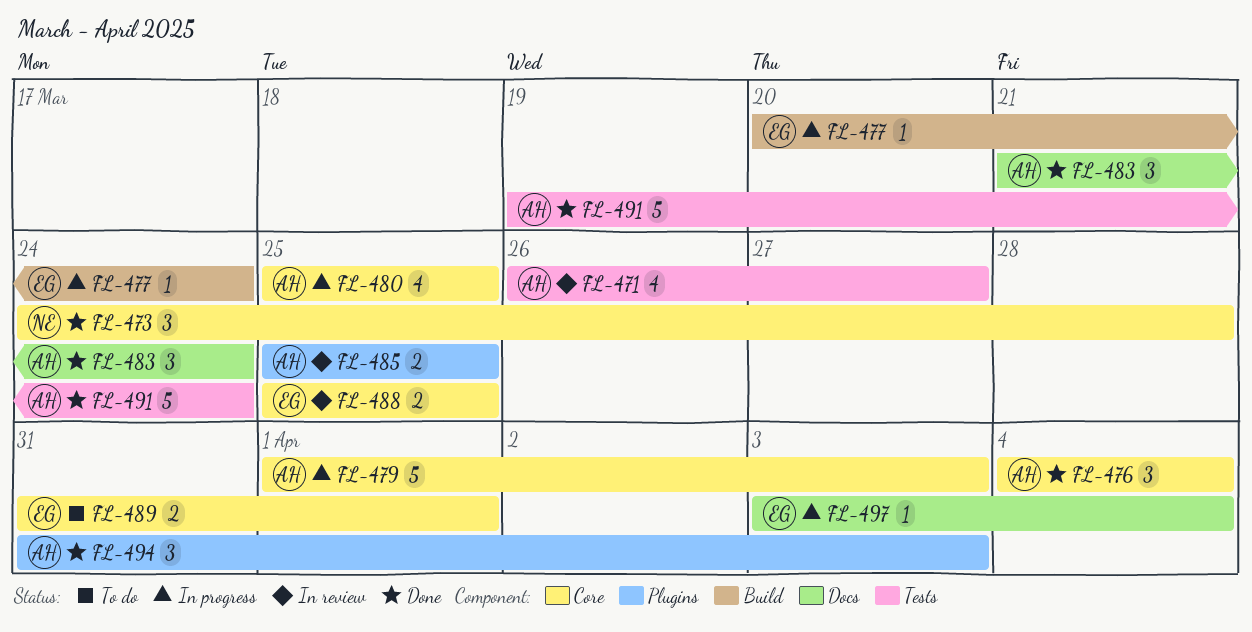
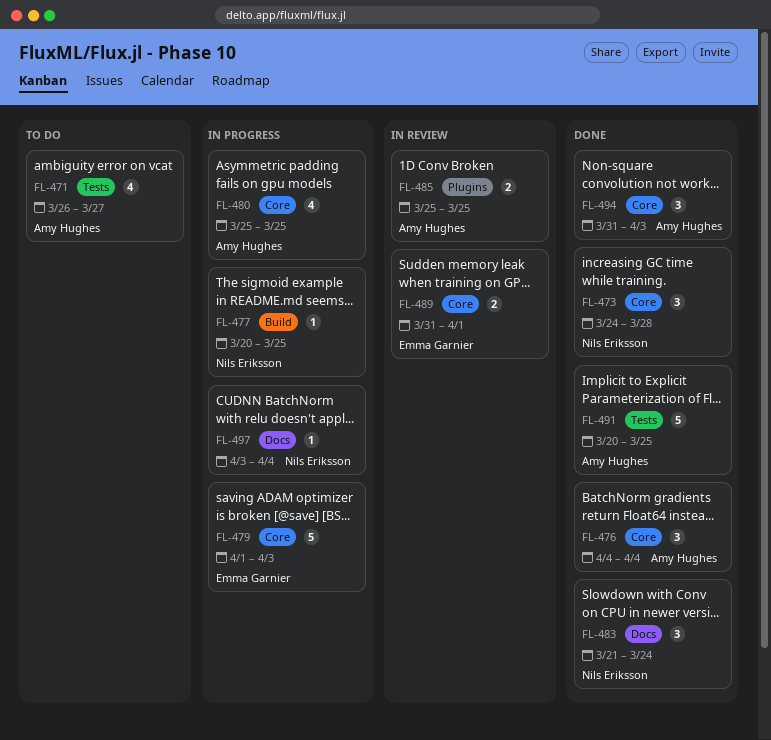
FL-471, status: In review -> To do
FL-477, owner: Emma Garnier -> Nils Eriksson
FL-477, due: Mar 24 -> Mar 25
FL-479, owner: Amy Hughes -> Emma Garnier
FL-483, owner: Amy Hughes -> Nils Eriksson
FL-488: present -> none
FL-489, status: To do -> In review
FL-491, start: Mar 19 -> Mar 20
FL-491, due: Mar 24 -> Mar 25
FL-494, label: Plugins -> Core
FL-497, owner: Emma Garnier -> Nils Eriksson

